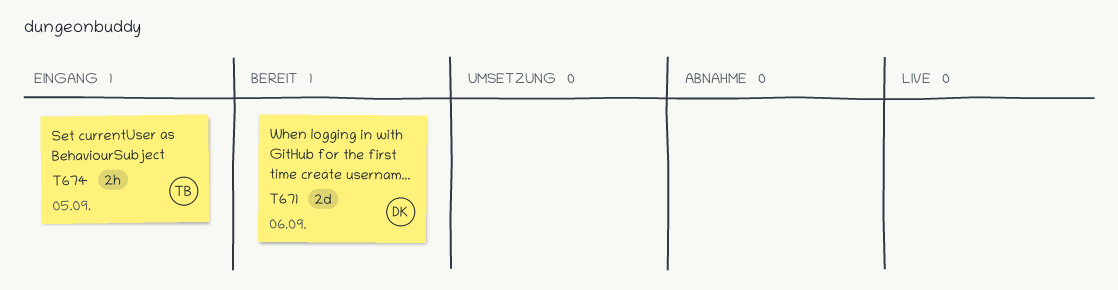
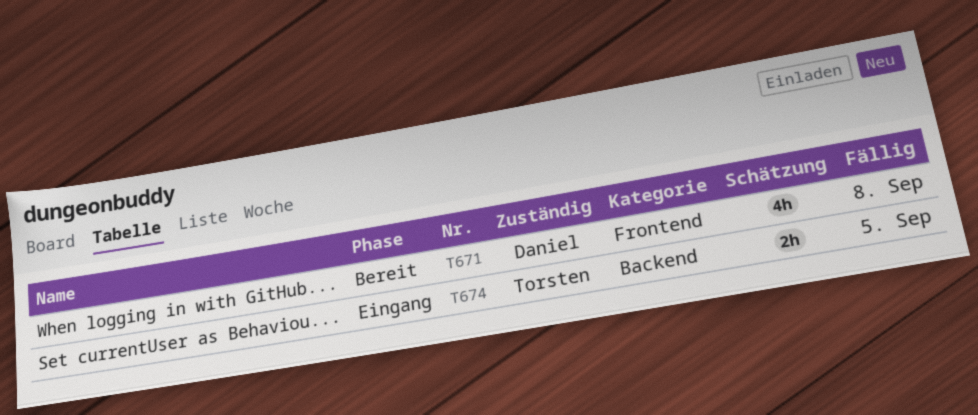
T671, estimate: 2d -> 4h
T671, due: Sep 6 -> Sep 8

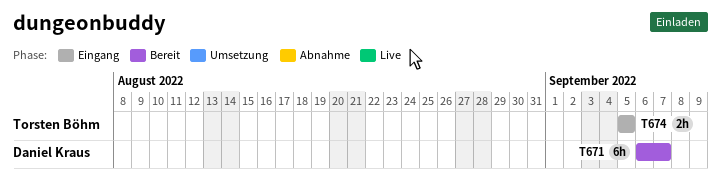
T671, estimate: 4h -> 6h
T671, due: Sep 8 -> Sep 7

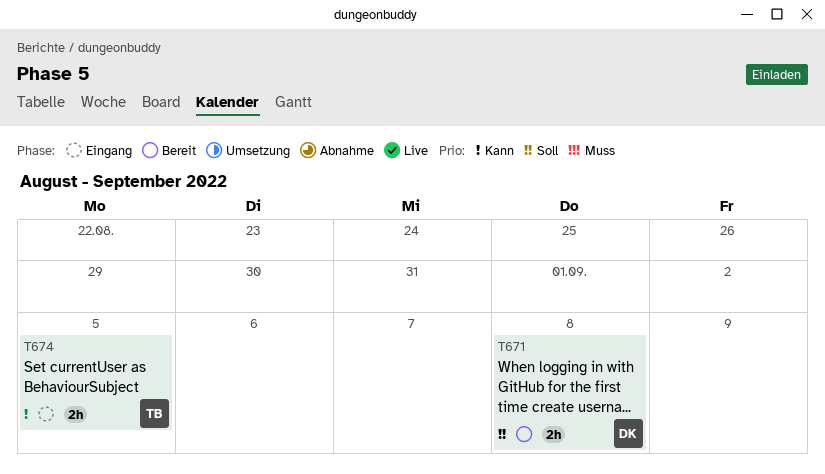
T671, estimate: 6h -> 2h
T671, due: Sep 7 -> Sep 8

